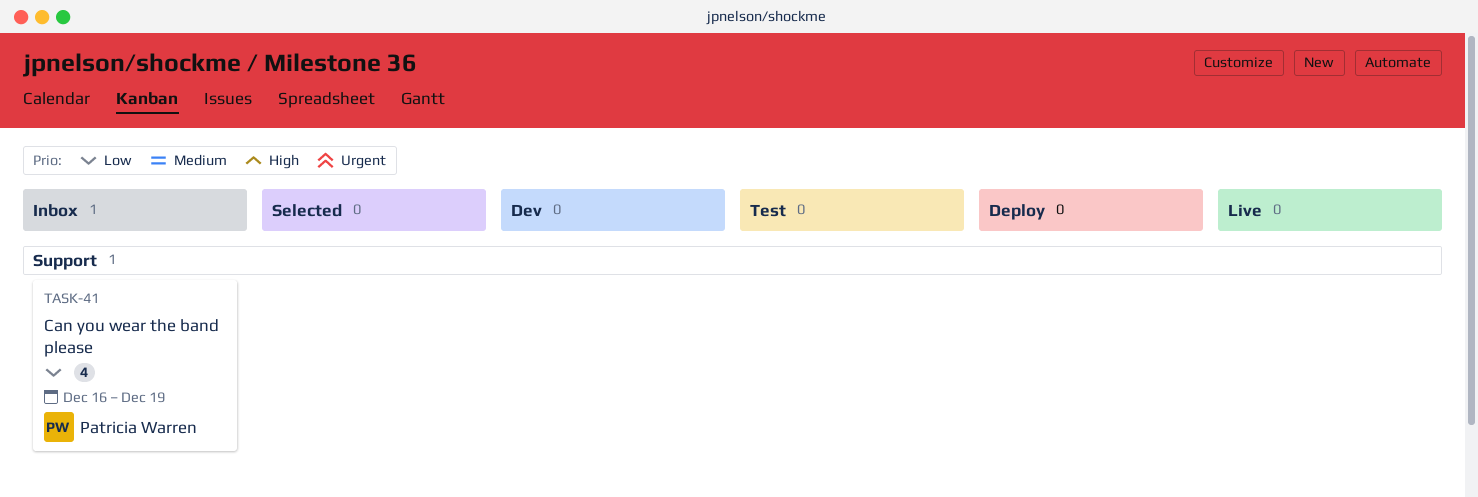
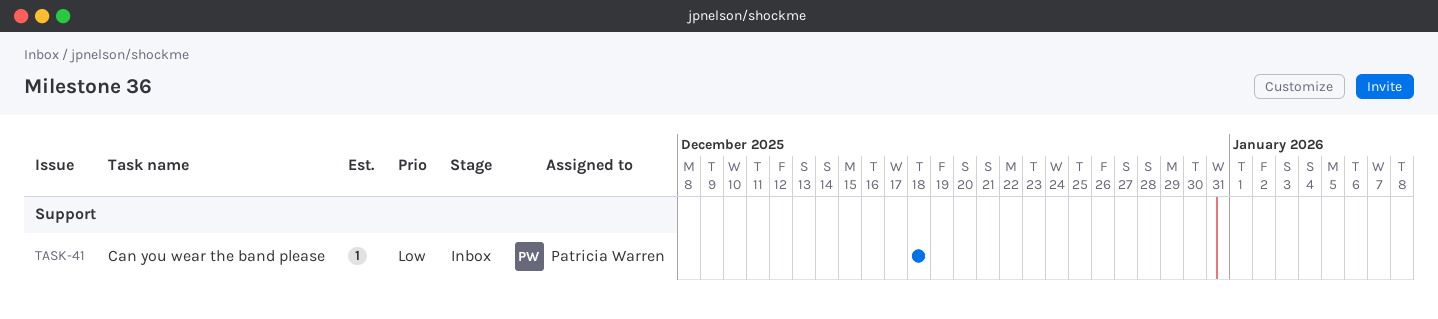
TASK-41, estimate: 4 -> 1
TASK-41, start: Dec 16 -> Dec 18
TASK-41, due: Dec 19 -> Dec 18

